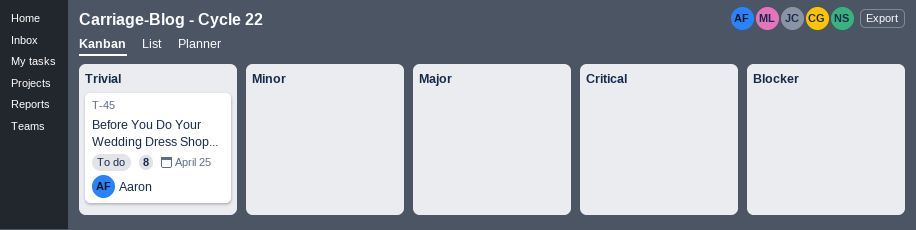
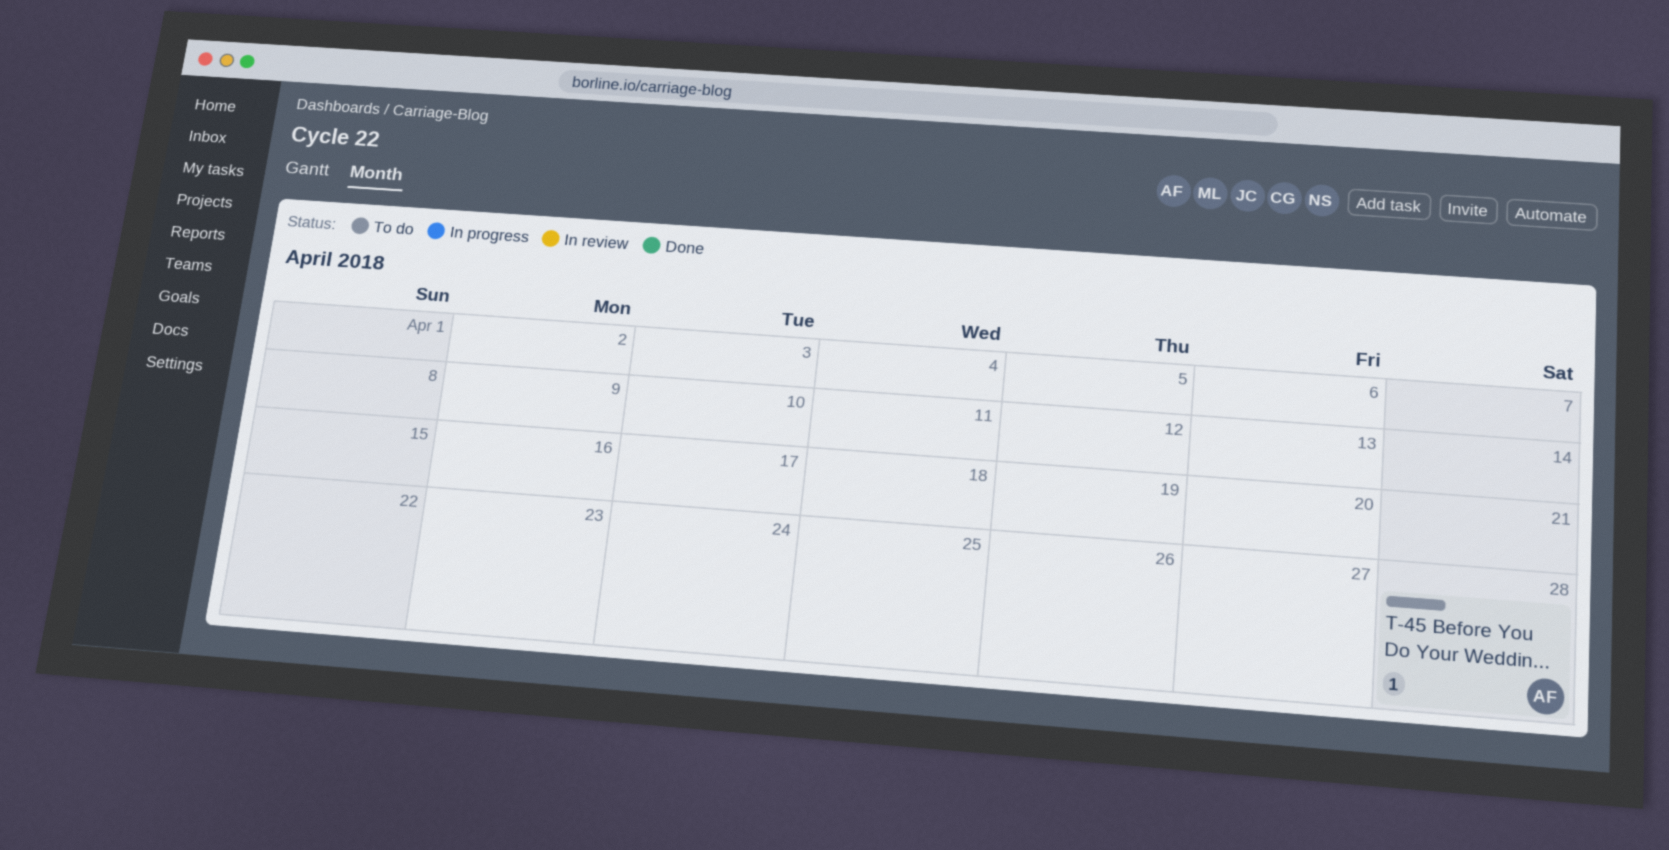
T-45, estimate: 8 -> 1
T-45, due: Apr 25 -> Apr 28

